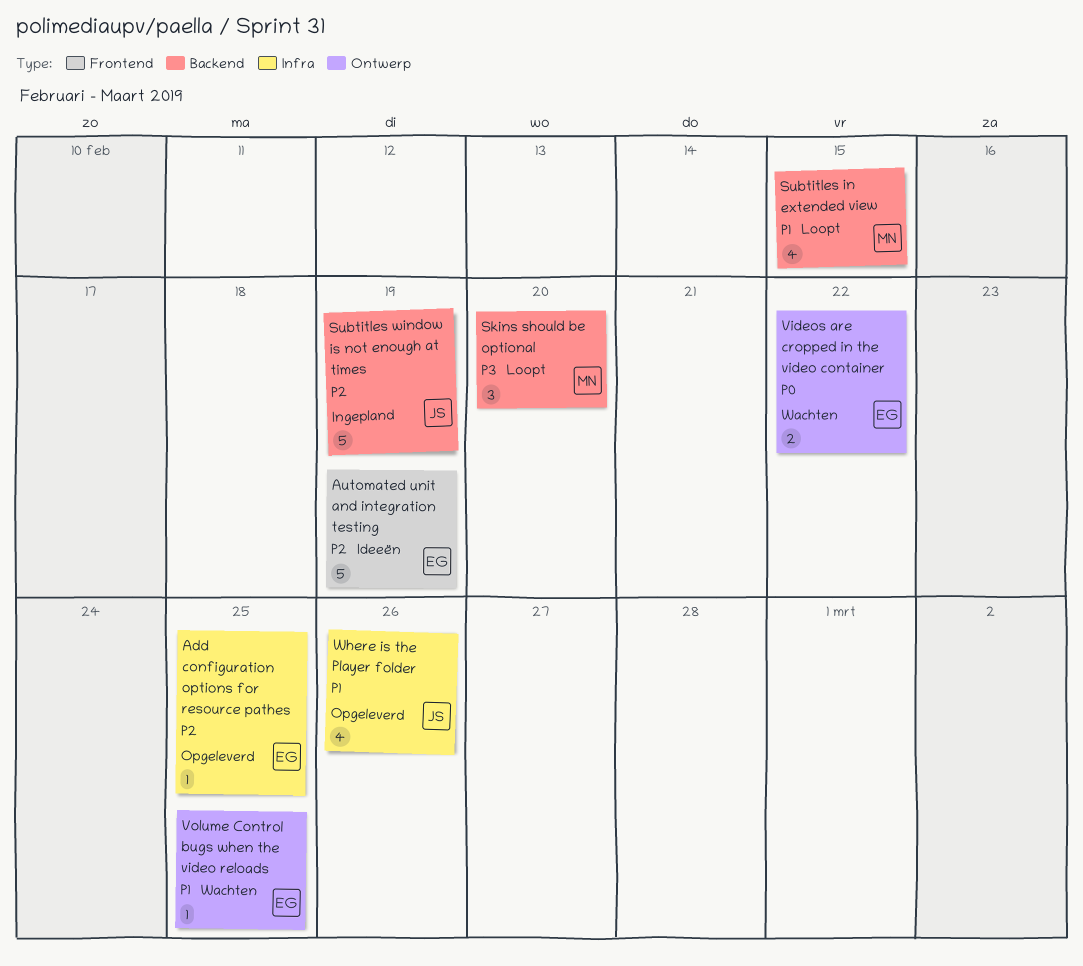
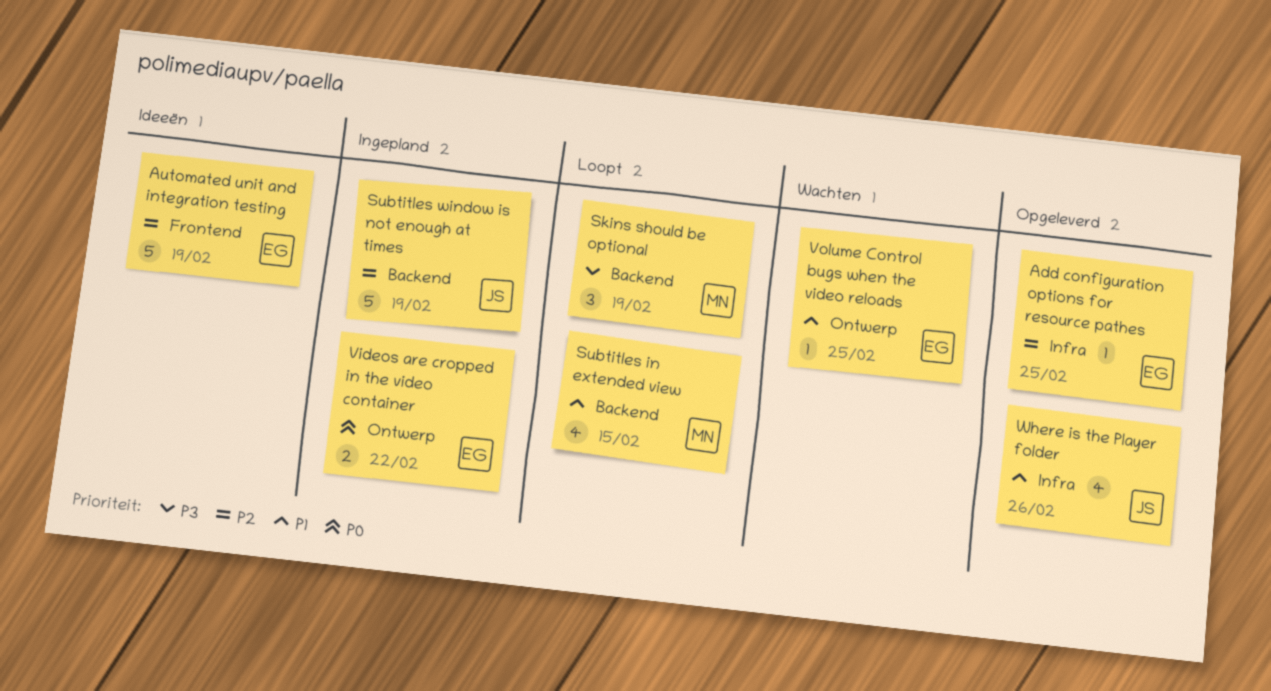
Skins should be optional, due: Feb 20 -> Feb 19
Videos are cropped in the video container, status: Wachten -> Ingepland

